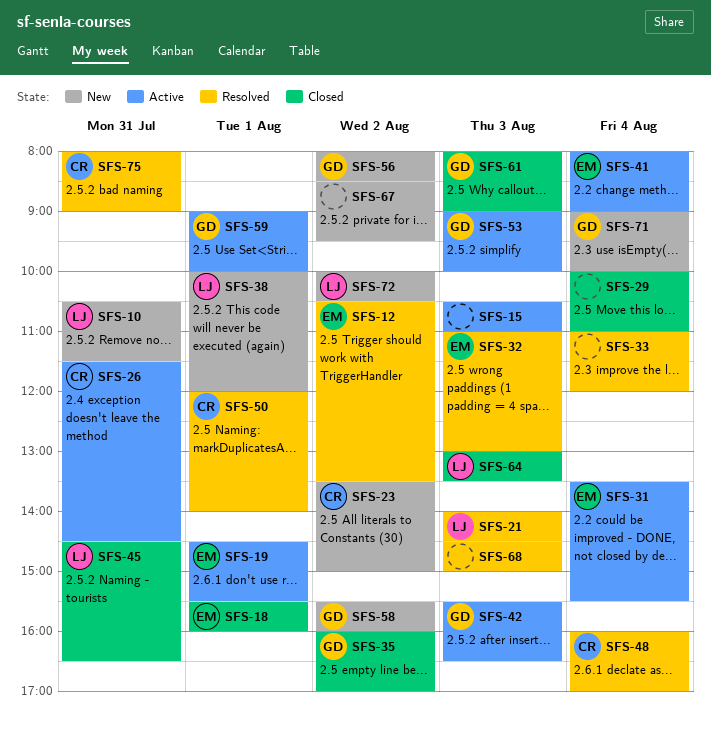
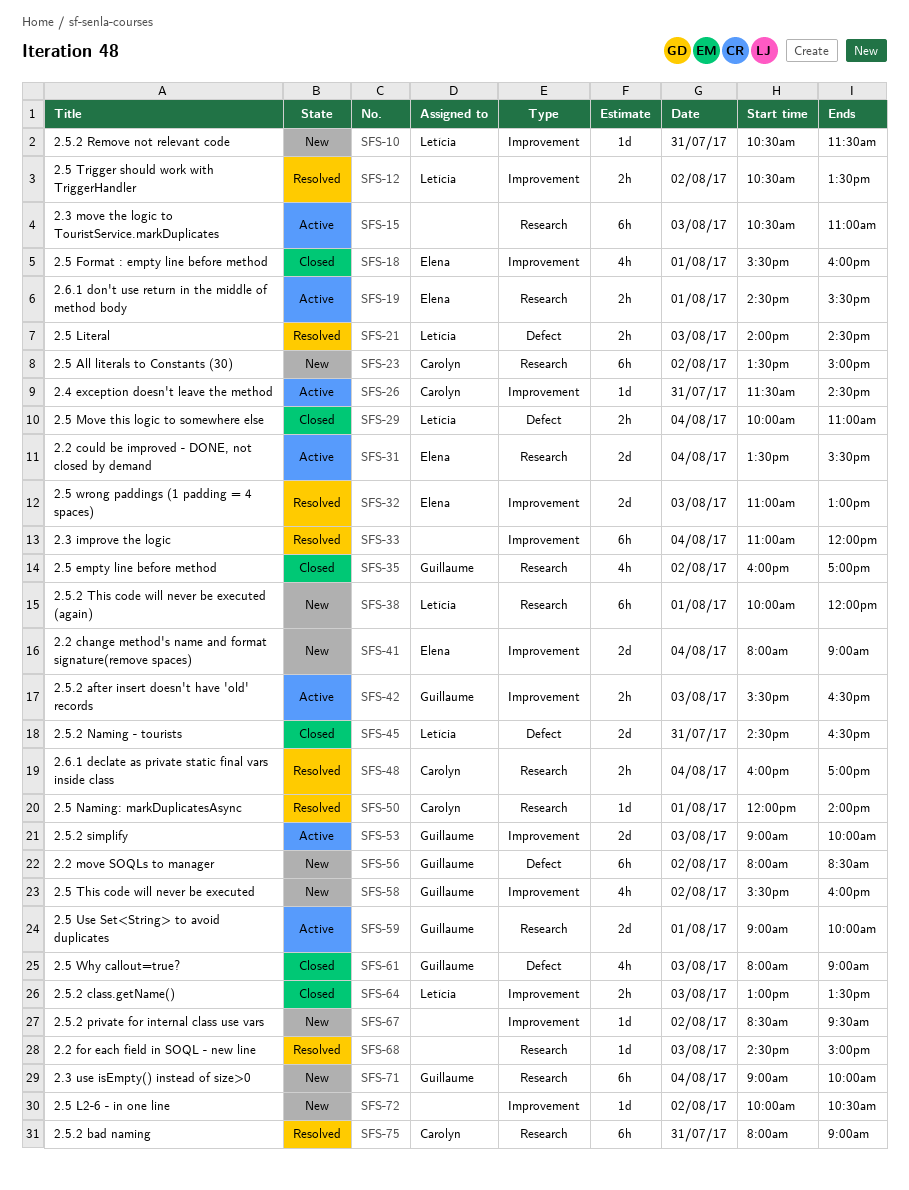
SFS-12, owner: Elena -> Letícia
SFS-29, owner: none -> Letícia
SFS-41, status: Active -> New
SFS-72, owner: Letícia -> none

